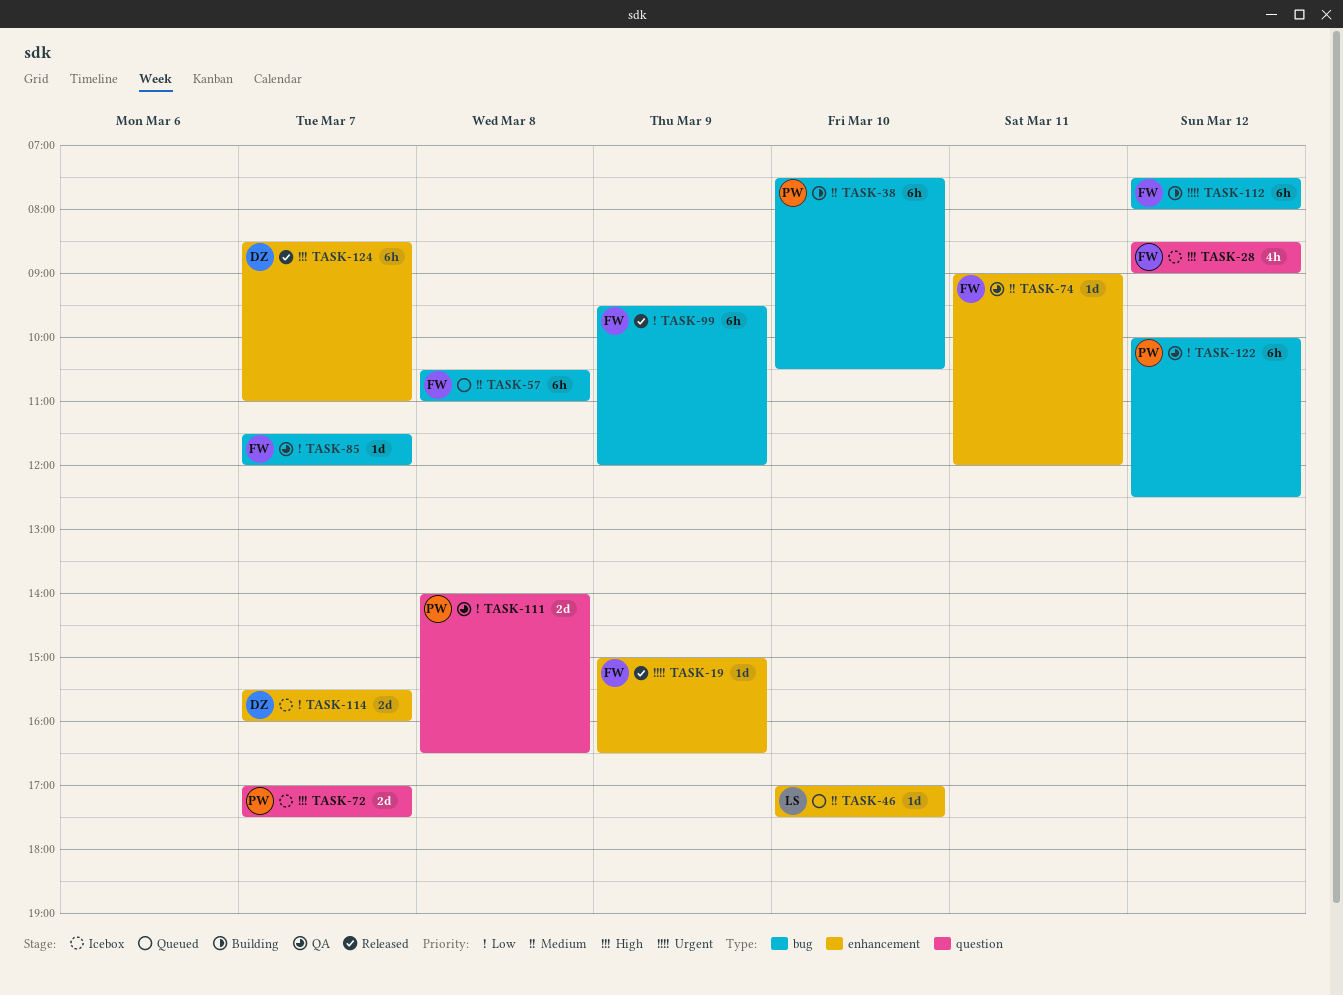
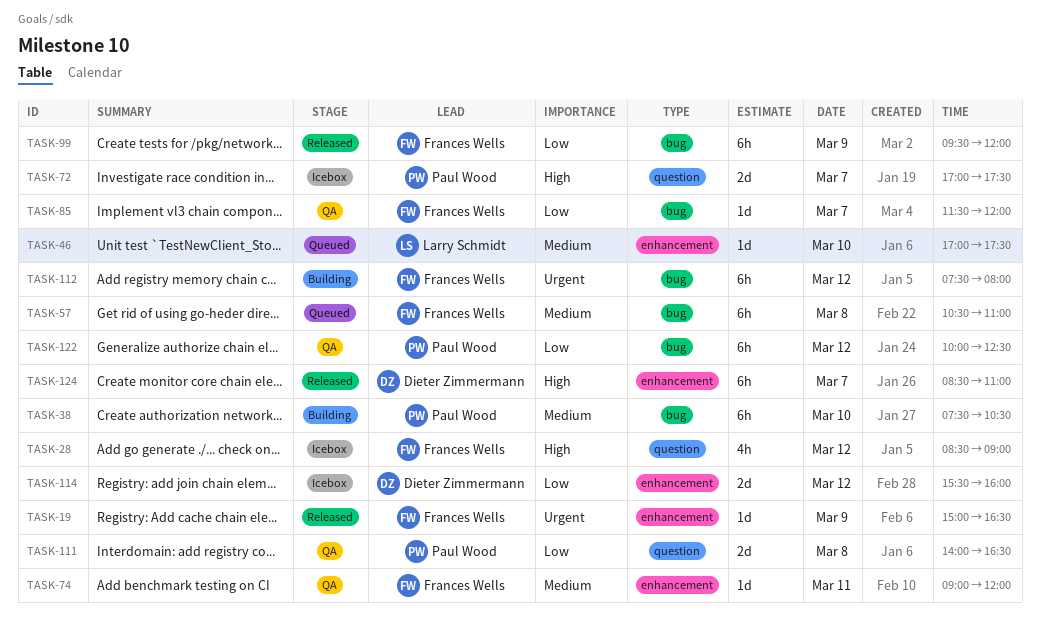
TASK-114, day: Mar 7 -> Mar 12

